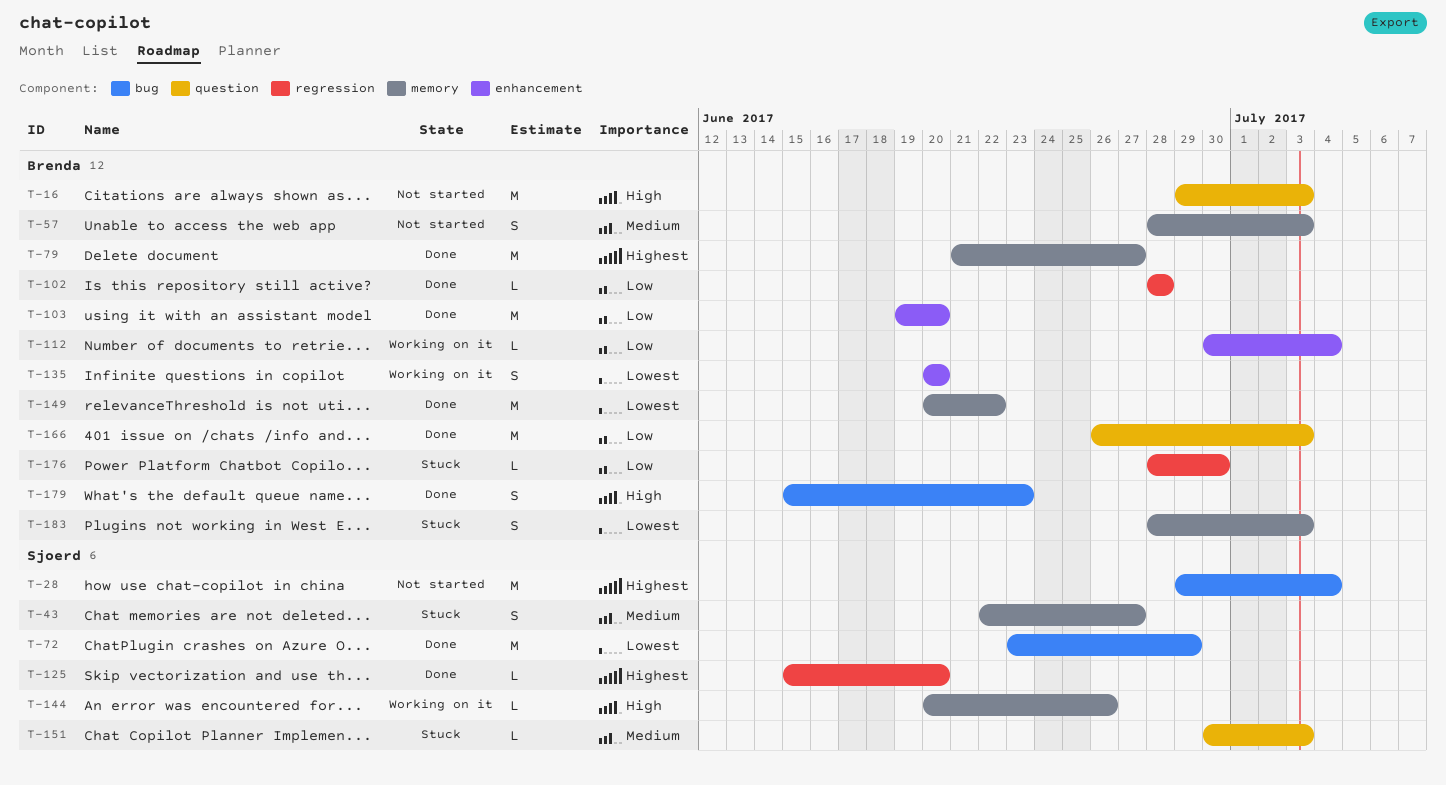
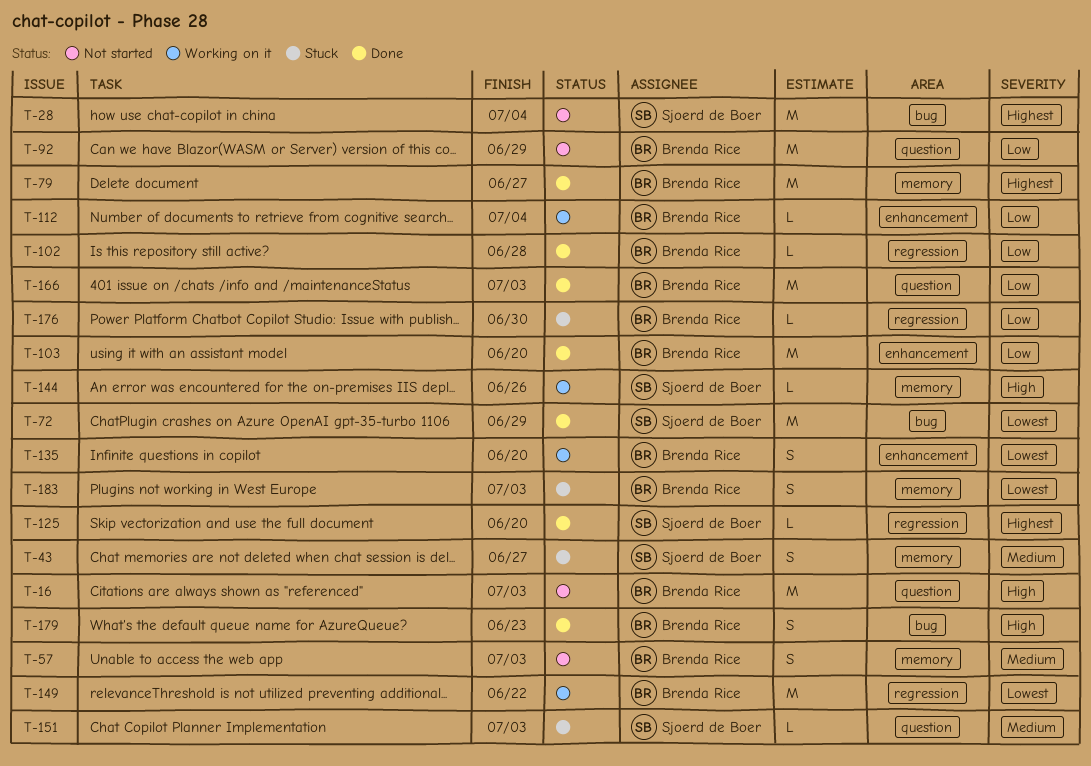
T-92: none -> present
T-149, status: Done -> Working on it
T-149, label: memory -> regression

